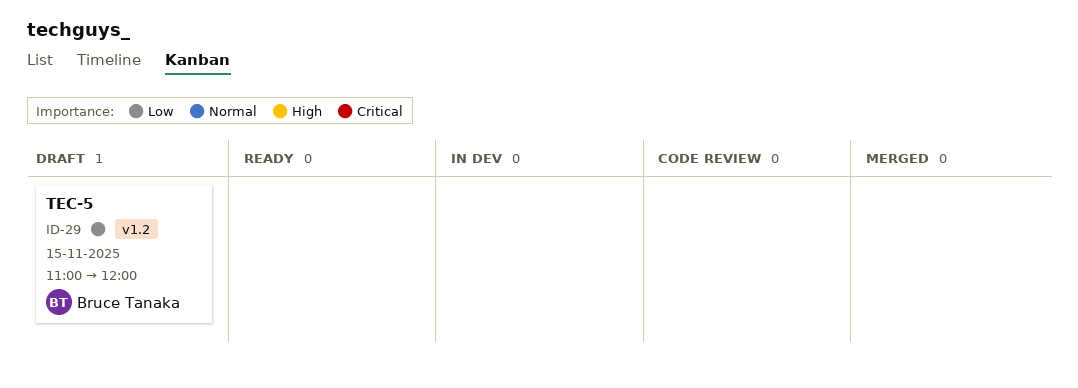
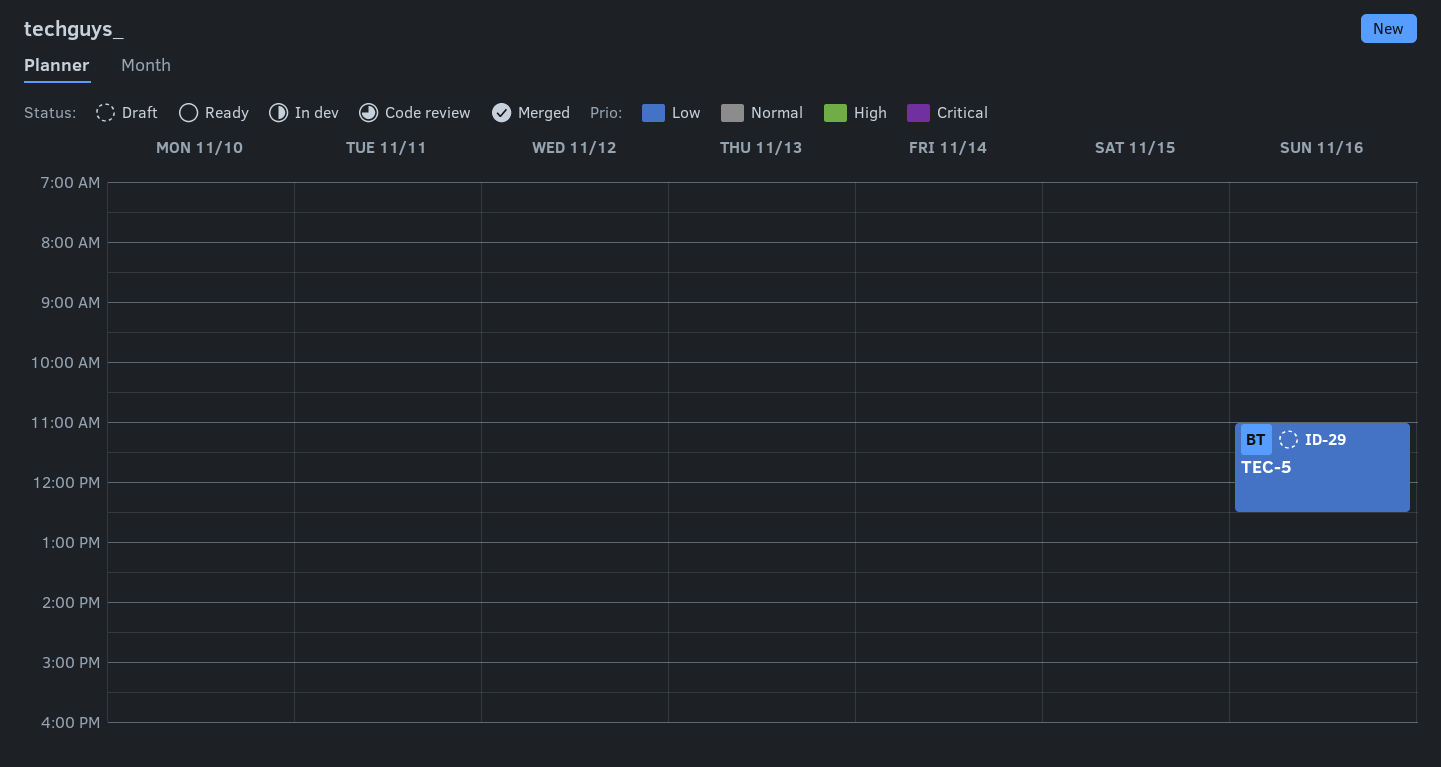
ID-29, day: Nov 15 -> Nov 16
ID-29, ends: 12:00 -> 12:30

